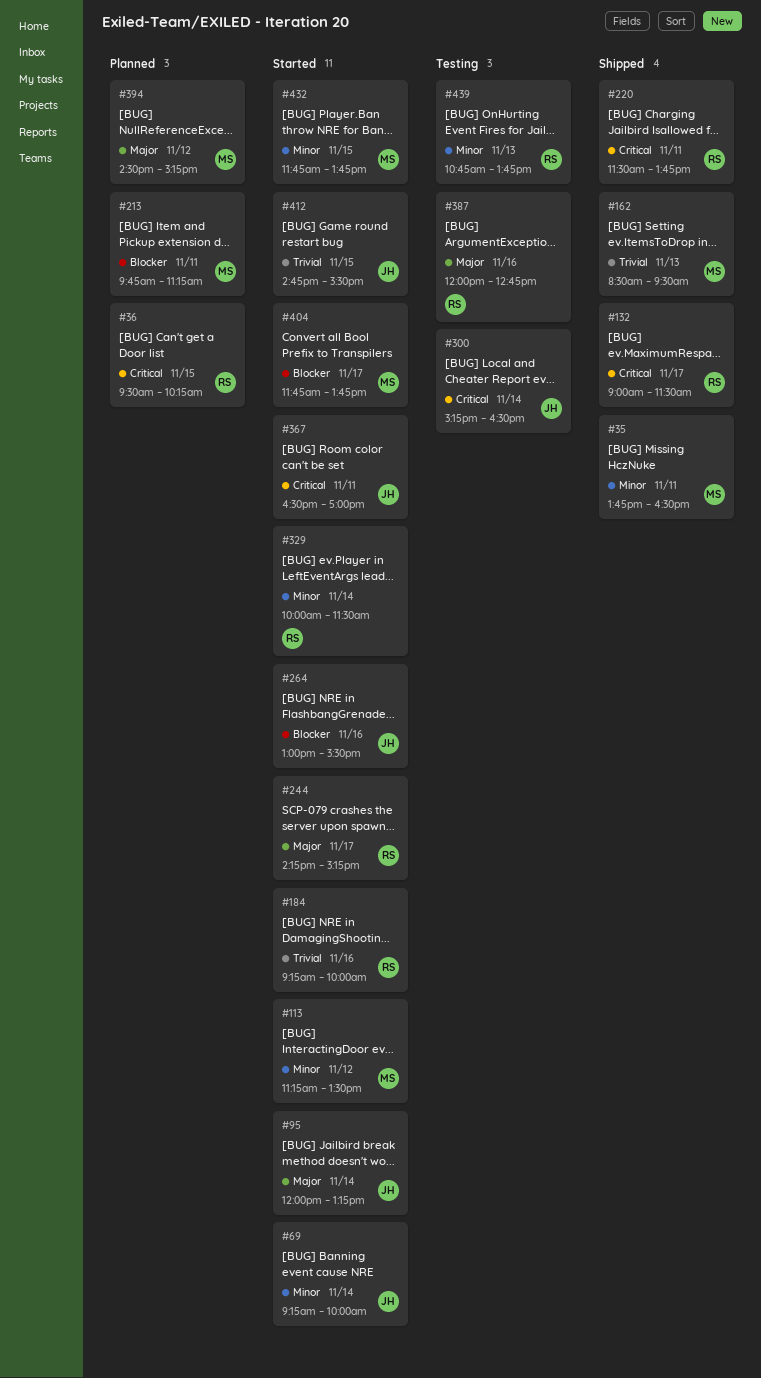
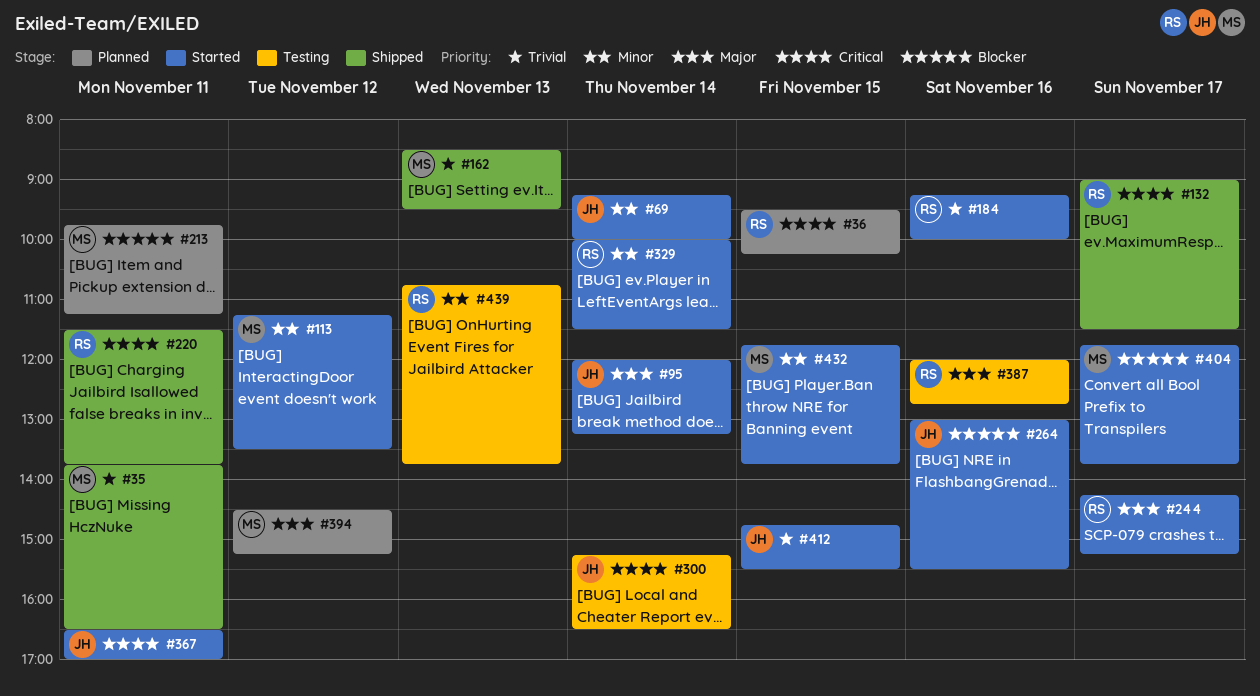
#35, priority: Minor -> Trivial

